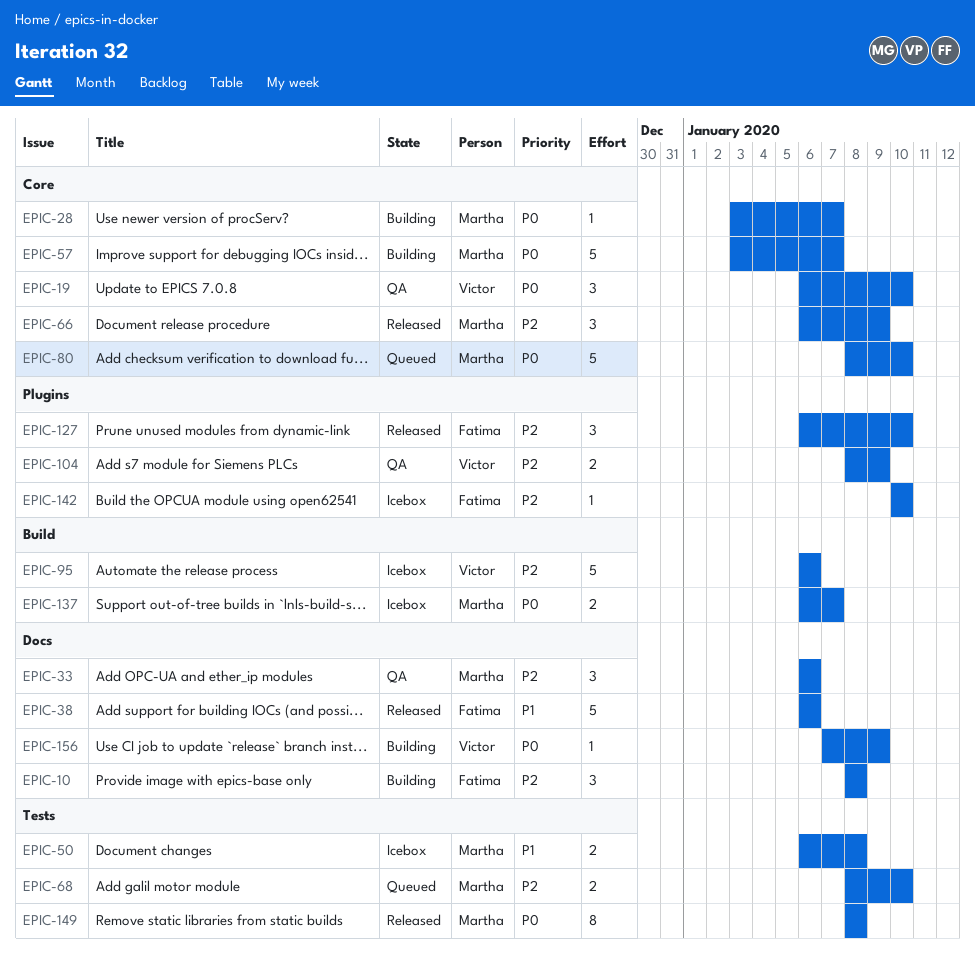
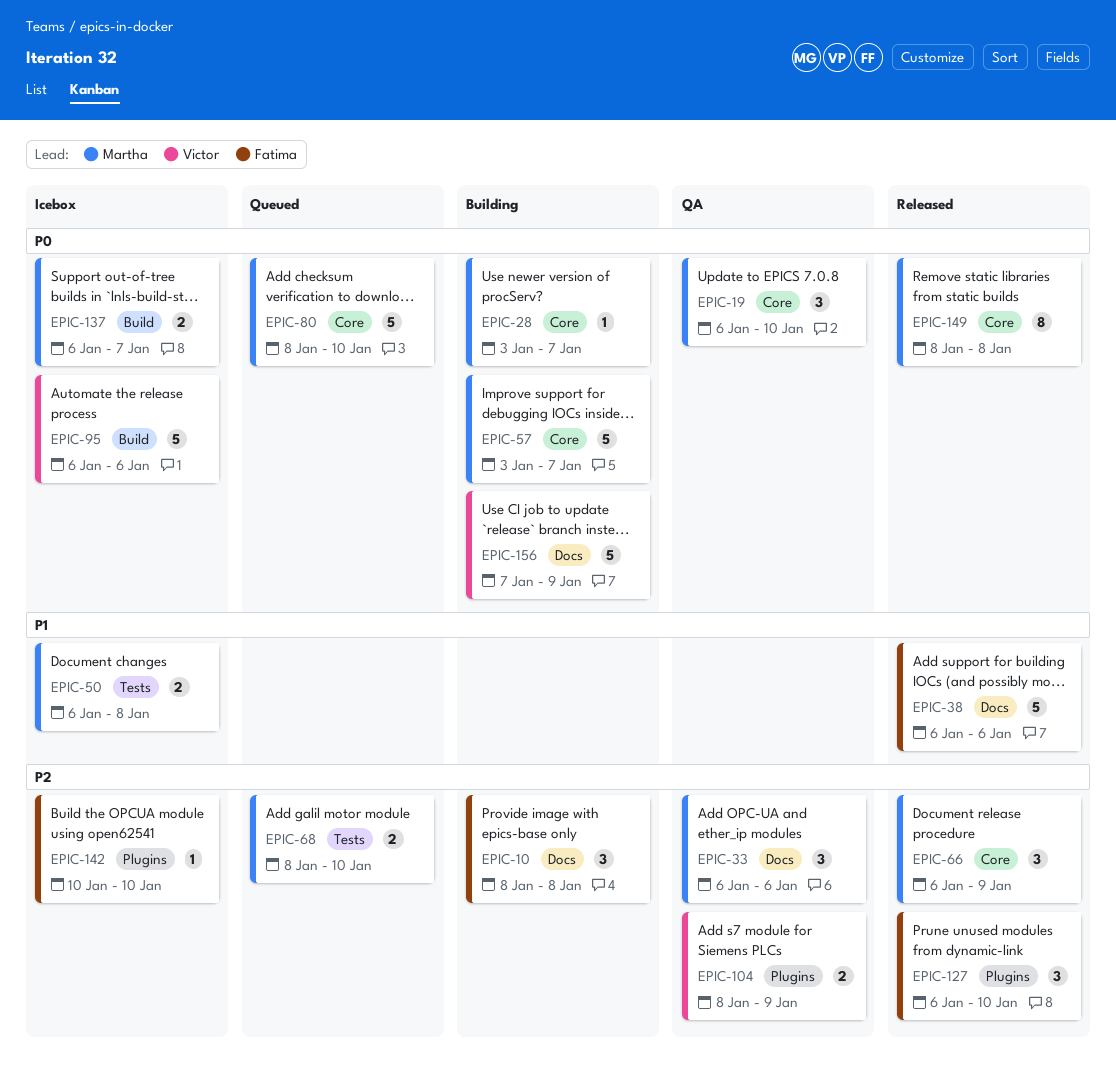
EPIC-19, owner: Victor -> Martha
EPIC-95, priority: P2 -> P0
EPIC-149, label: Tests -> Core
EPIC-156, estimate: 1 -> 5

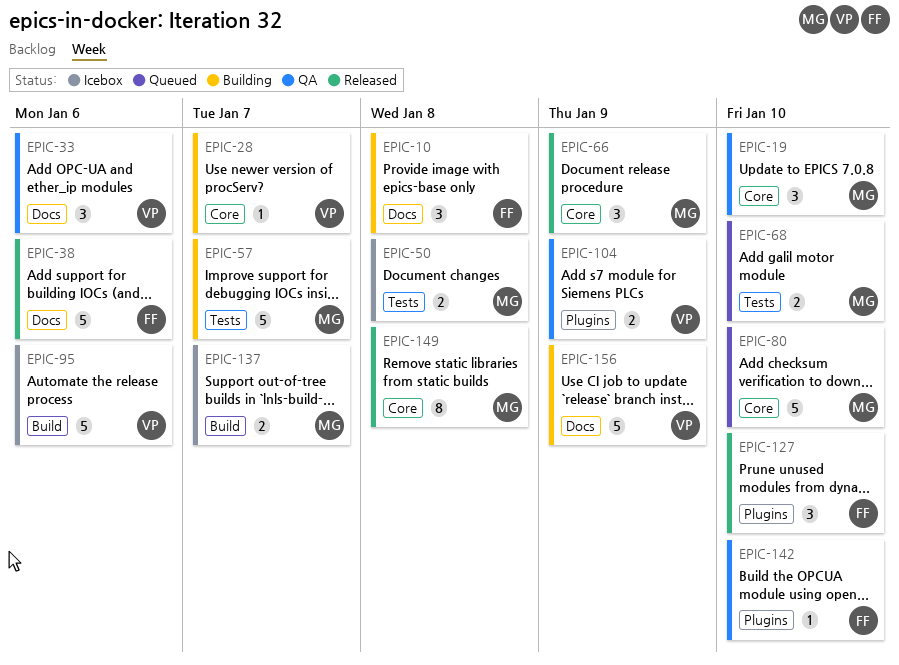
EPIC-28, owner: Martha -> Victor
EPIC-33, owner: Martha -> Victor
EPIC-57, label: Core -> Tests
EPIC-142, status: Icebox -> QA

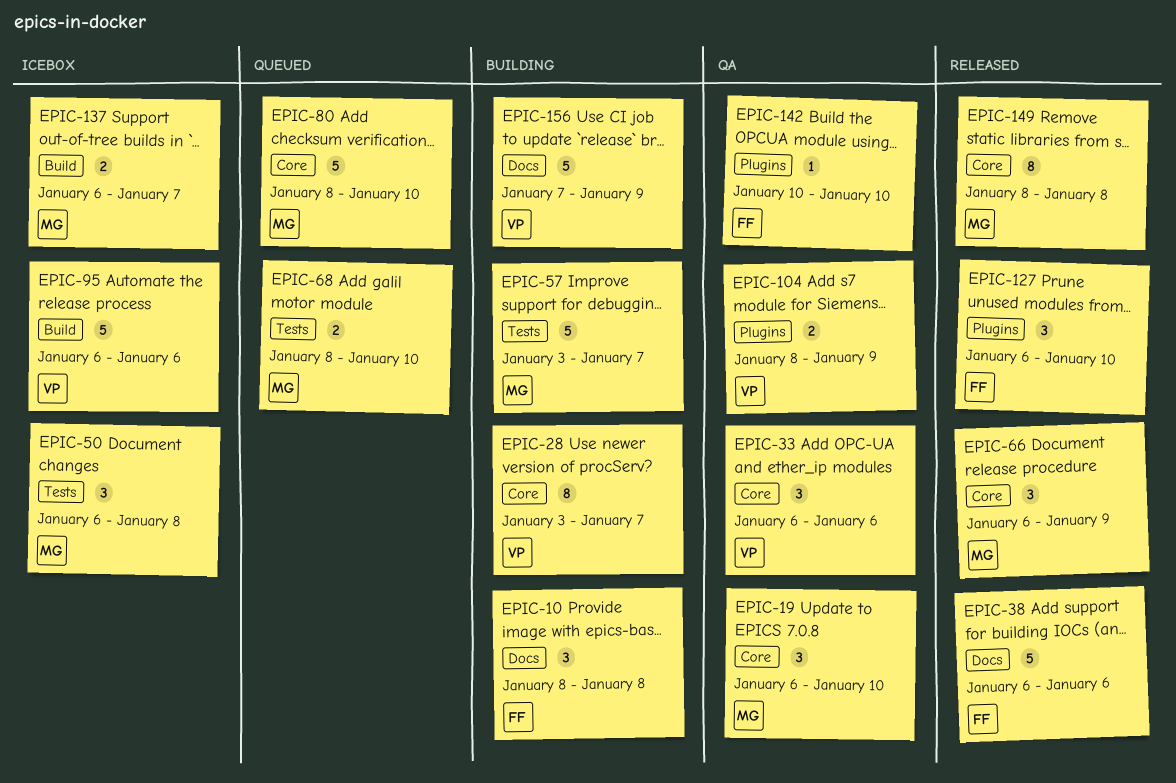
EPIC-28, estimate: 1 -> 8
EPIC-33, label: Docs -> Core
EPIC-50, estimate: 2 -> 3

